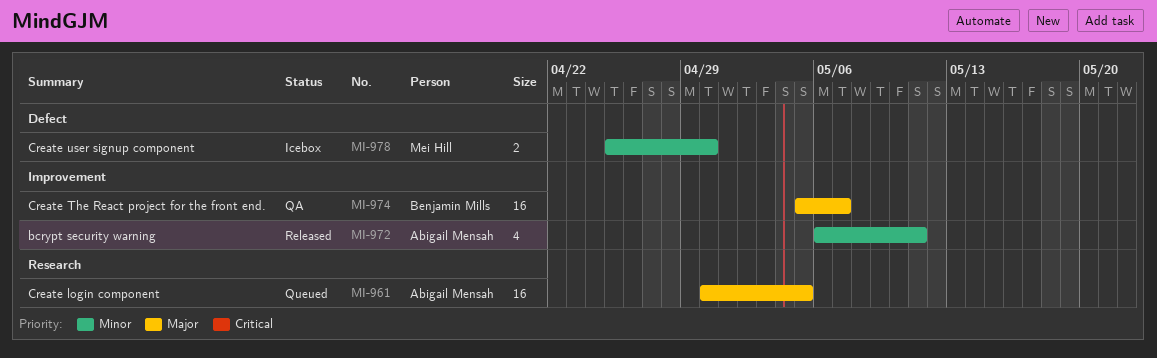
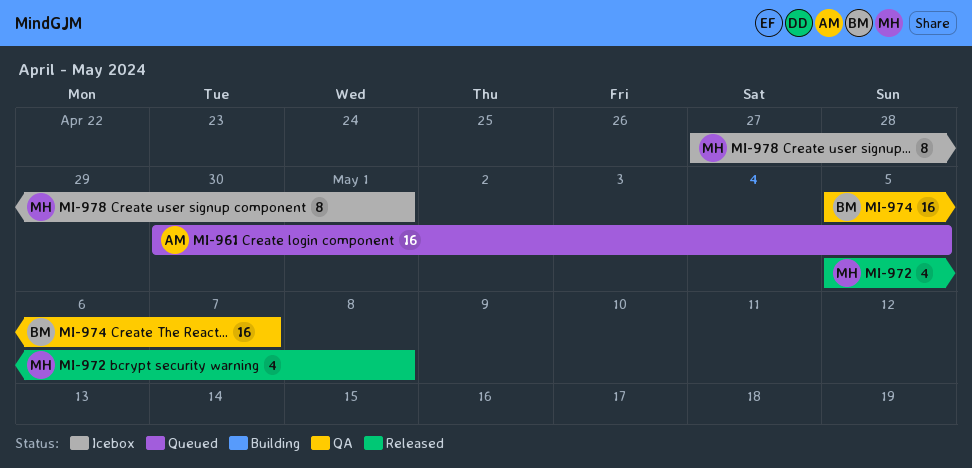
MI-972, owner: Abigail Mensah -> Mei Hill
MI-972, start: May 6 -> May 5
MI-972, due: May 11 -> May 8
MI-978, estimate: 2 -> 8
MI-978, start: Apr 25 -> Apr 27
MI-978, due: Apr 30 -> May 1

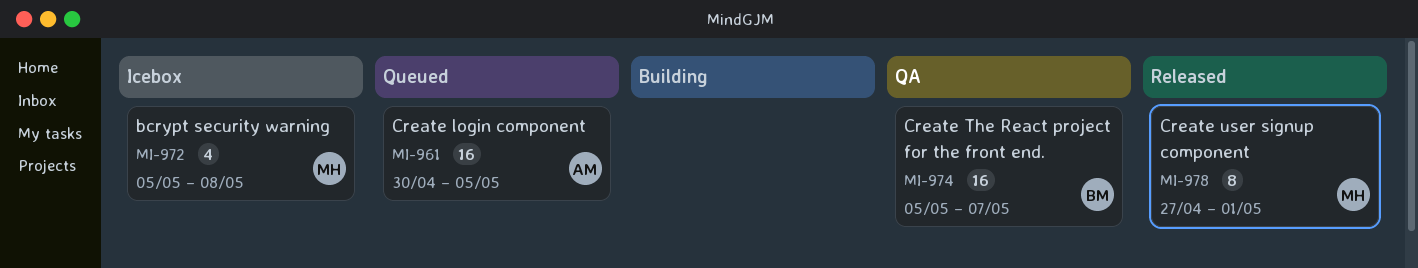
MI-972, status: Released -> Icebox
MI-978, status: Icebox -> Released

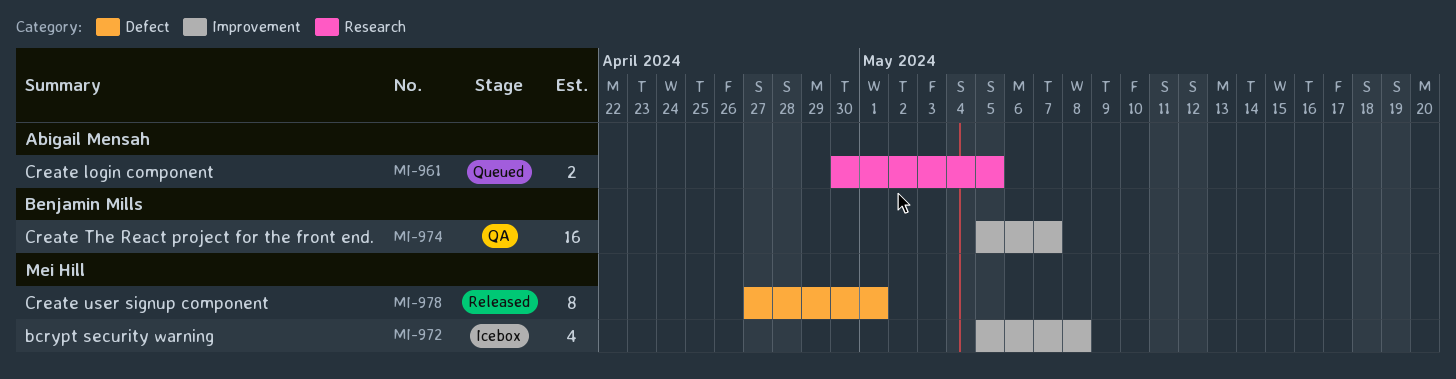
MI-961, estimate: 16 -> 2

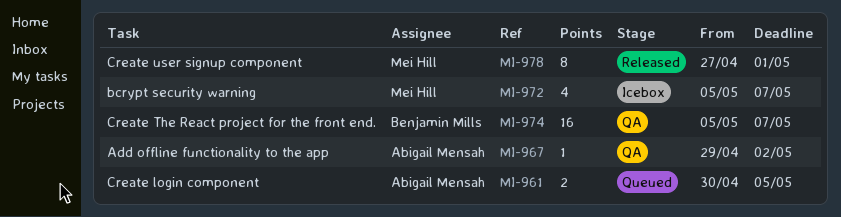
MI-967: none -> present
MI-972, due: May 8 -> May 7

